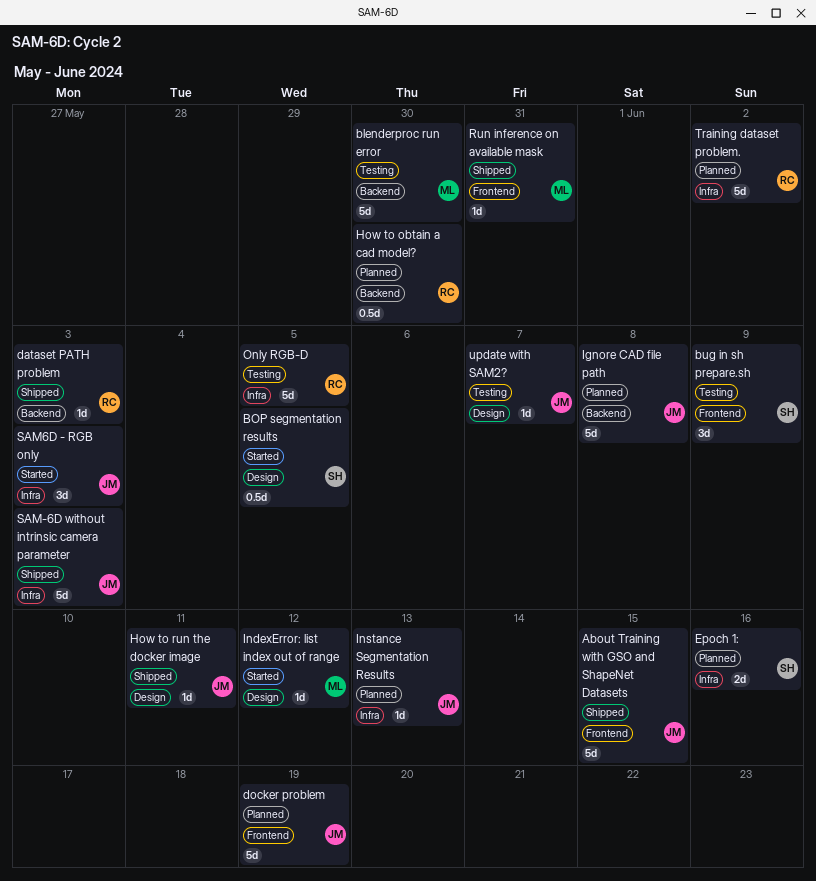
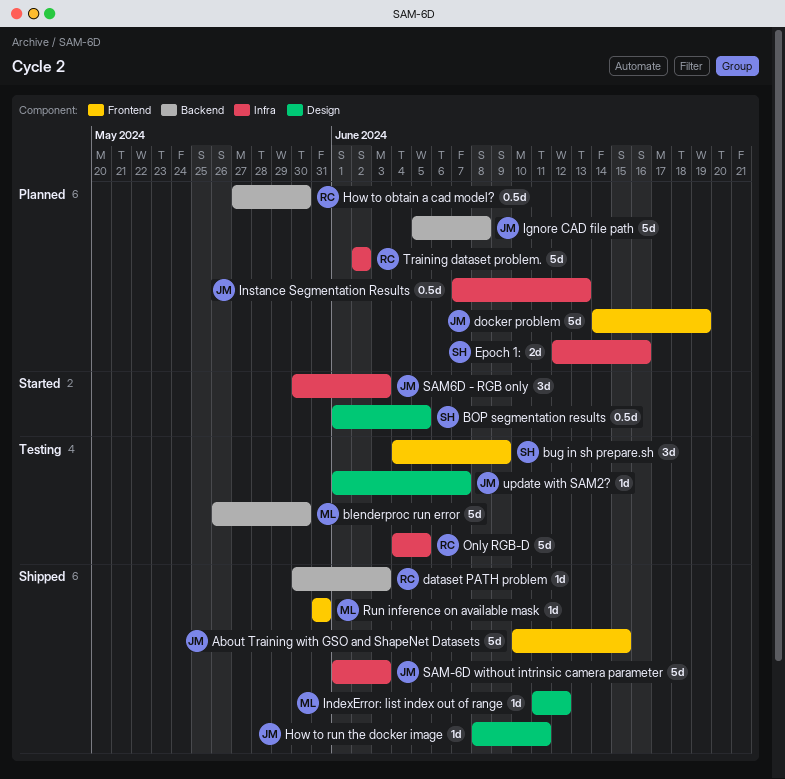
IndexError: list index out of range, status: Started -> Shipped
Instance Segmentation Results, estimate: 1d -> 0.5d

